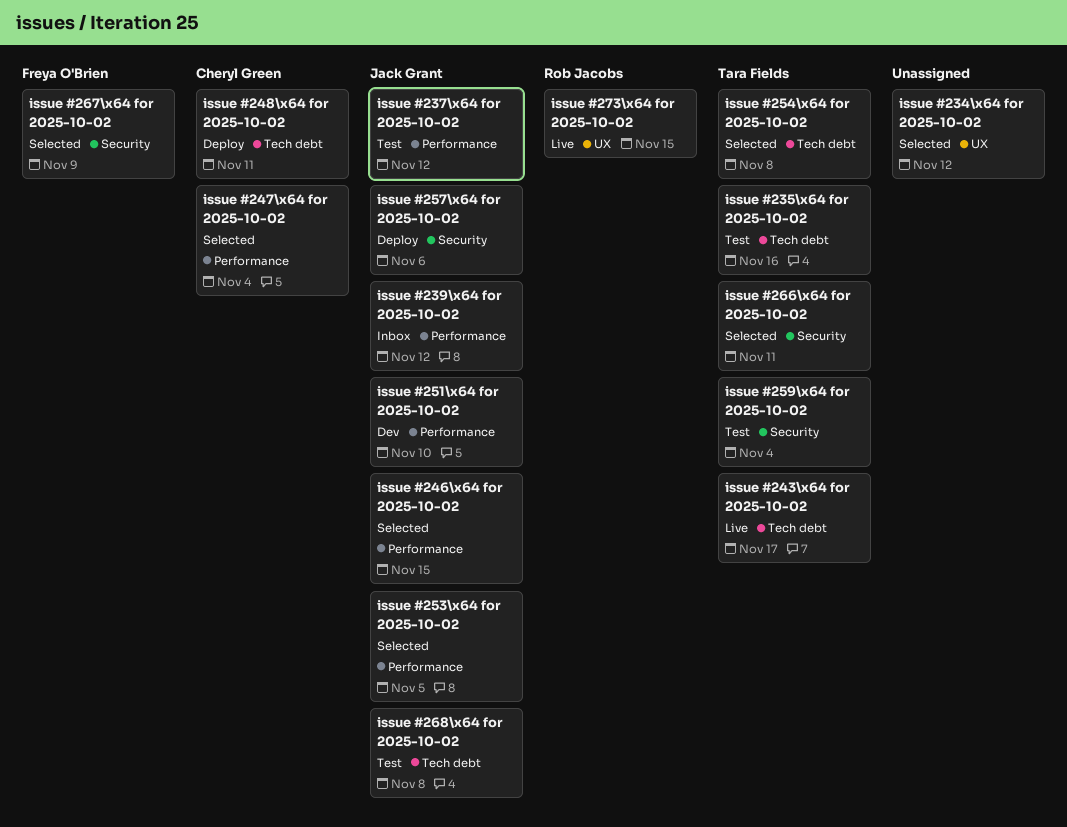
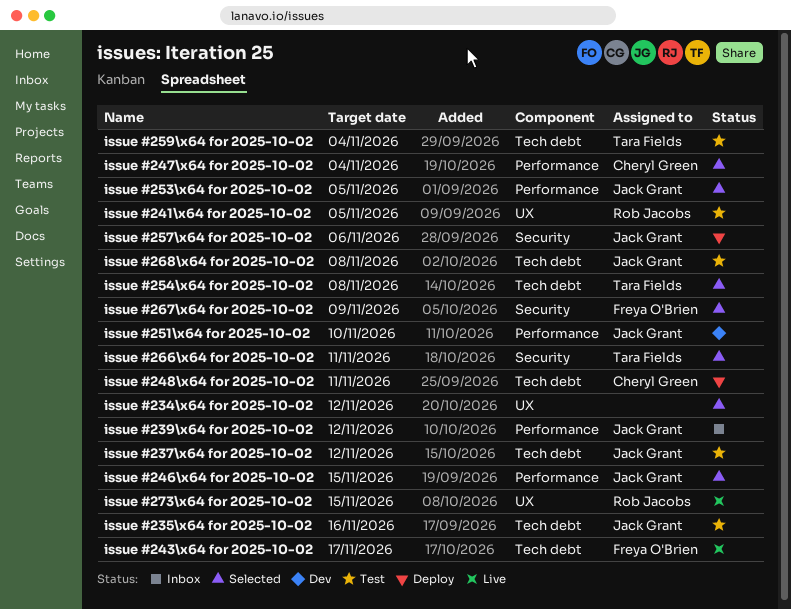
issue #235\x64 for 2025-10-02, owner: Tara Fields -> Jack Grant
issue #237\x64 for 2025-10-02, label: Performance -> Tech debt
issue #241\x64 for 2025-10-02: none -> present
issue #243\x64 for 2025-10-02, owner: Tara Fields -> Freya O'Brien
issue #259\x64 for 2025-10-02, label: Security -> Tech debt

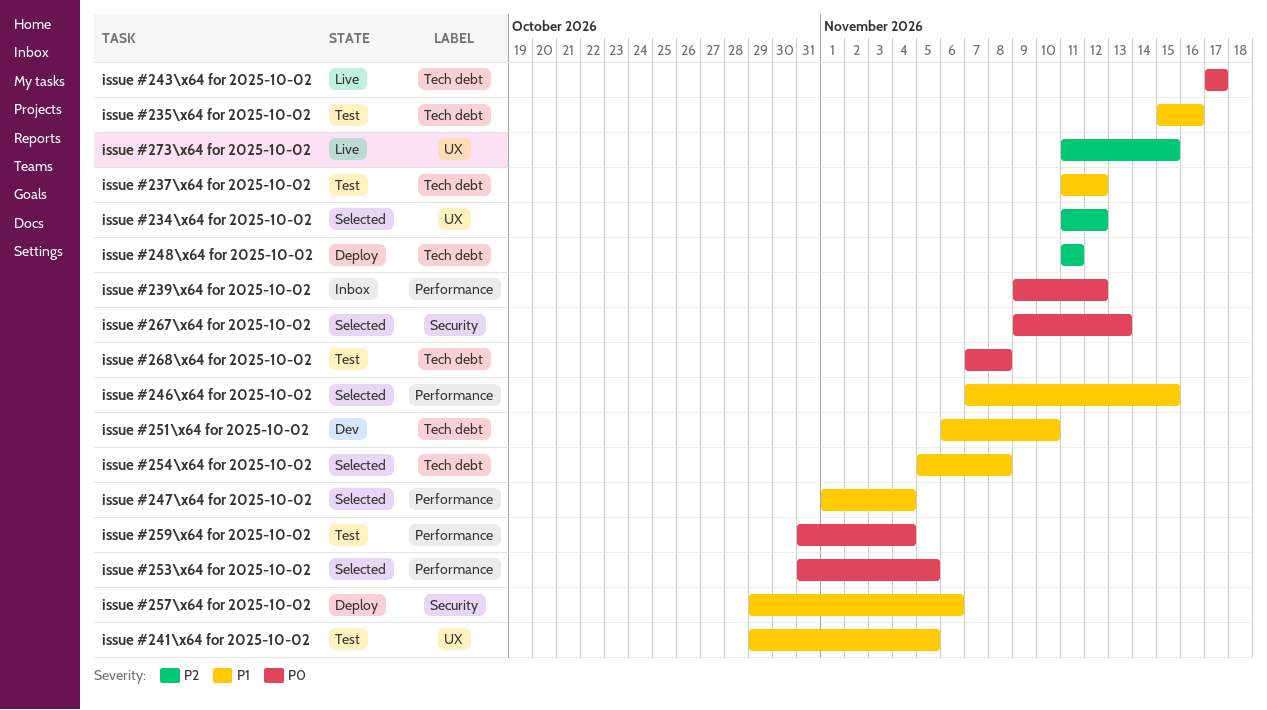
issue #251\x64 for 2025-10-02, label: Performance -> Tech debt
issue #259\x64 for 2025-10-02, label: Tech debt -> Performance
issue #266\x64 for 2025-10-02: present -> none
issue #267\x64 for 2025-10-02, due: Nov 9 -> Nov 13

